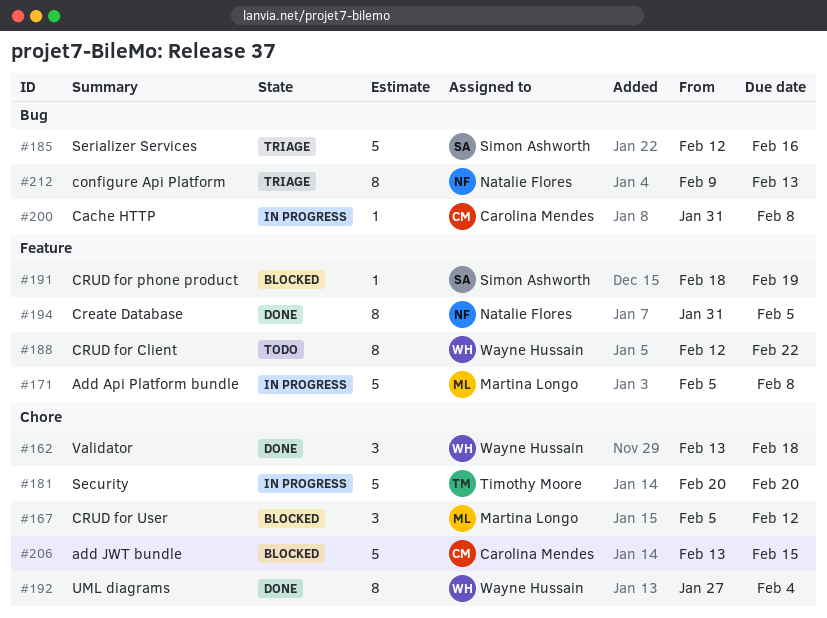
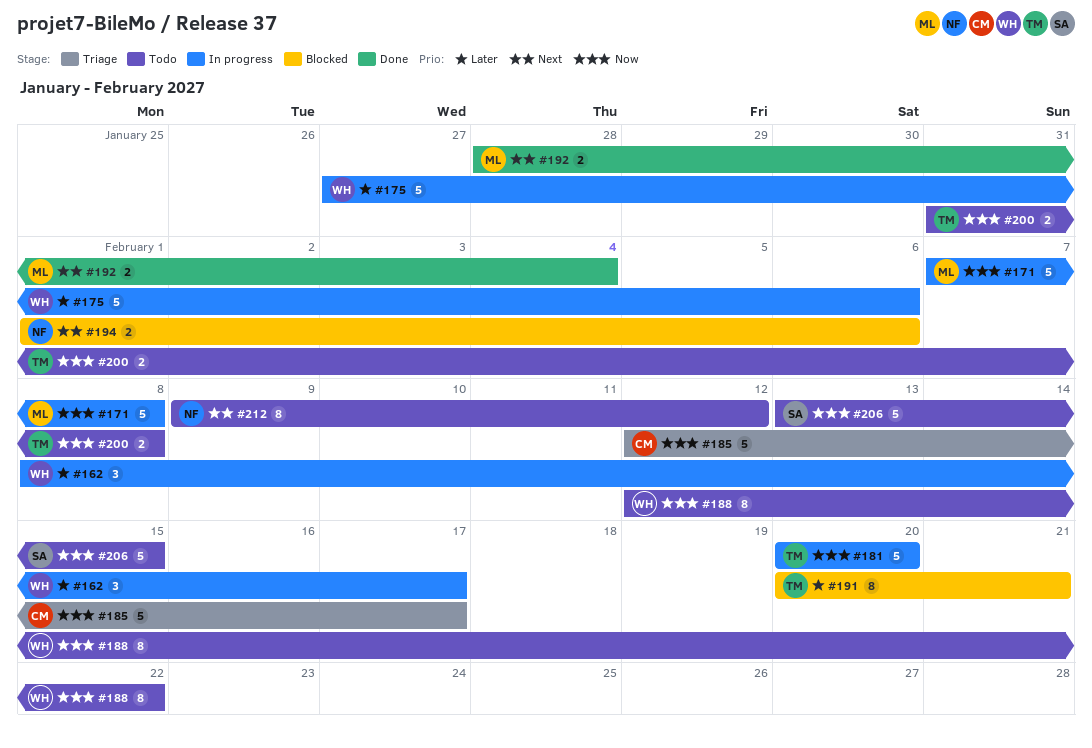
#162, status: Done -> In progress
#162, start: Feb 13 -> Feb 8
#162, due: Feb 18 -> Feb 17
#167: present -> none
#171, start: Feb 5 -> Feb 7
#175: none -> present
#185, owner: Simon Ashworth -> Carolina Mendes
#185, due: Feb 16 -> Feb 17
#191, owner: Simon Ashworth -> Timothy Moore
#191, estimate: 1 -> 8
#191, start: Feb 18 -> Feb 20
#191, due: Feb 19 -> Feb 21
#192, owner: Wayne Hussain -> Martina Longo
#192, estimate: 8 -> 2
#192, start: Jan 27 -> Jan 28
#194, status: Done -> Blocked
#194, estimate: 8 -> 2
#194, start: Jan 31 -> Feb 1
#194, due: Feb 5 -> Feb 6
#200, status: In progress -> Todo
#200, owner: Carolina Mendes -> Timothy Moore
#200, estimate: 1 -> 2
#206, status: Blocked -> Todo
#206, owner: Carolina Mendes -> Simon Ashworth
#212, status: Triage -> Todo
#212, due: Feb 13 -> Feb 12

